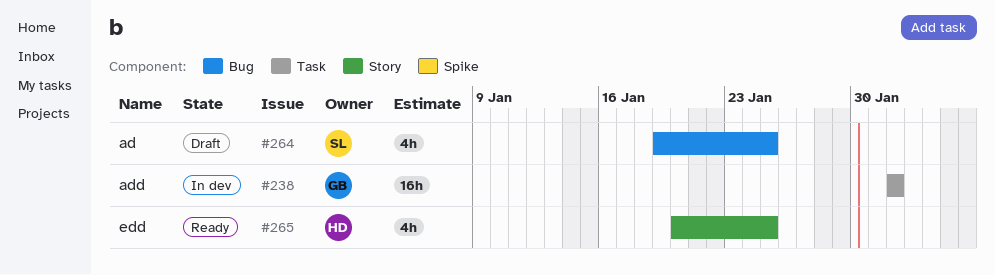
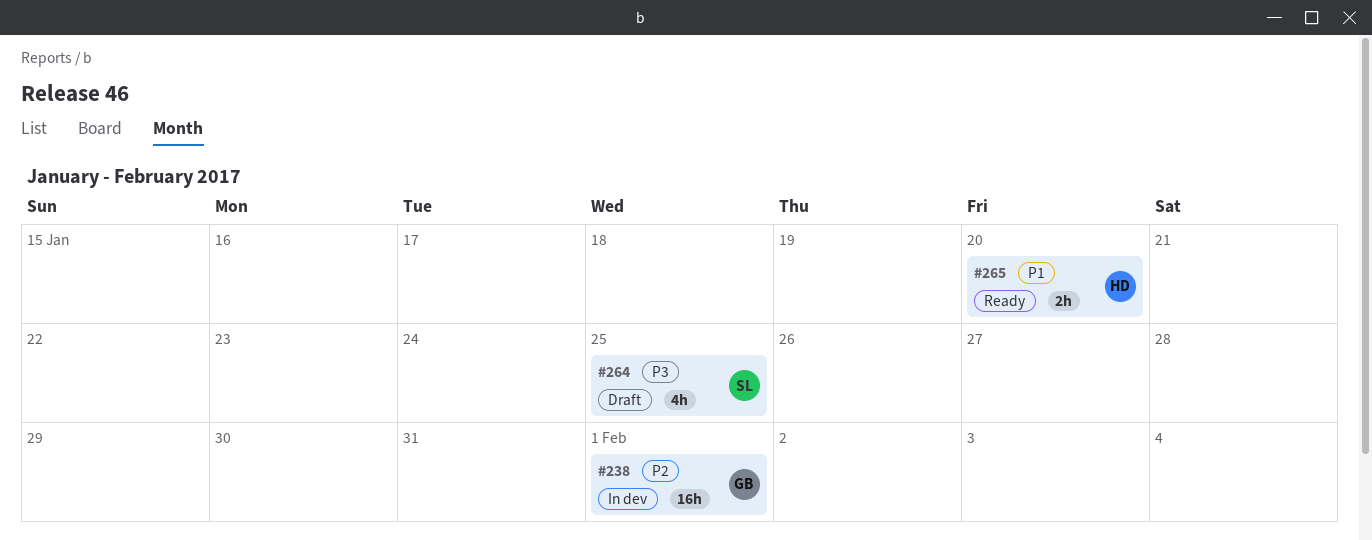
#265, estimate: 4h -> 2h
#265, due: Jan 25 -> Jan 20

